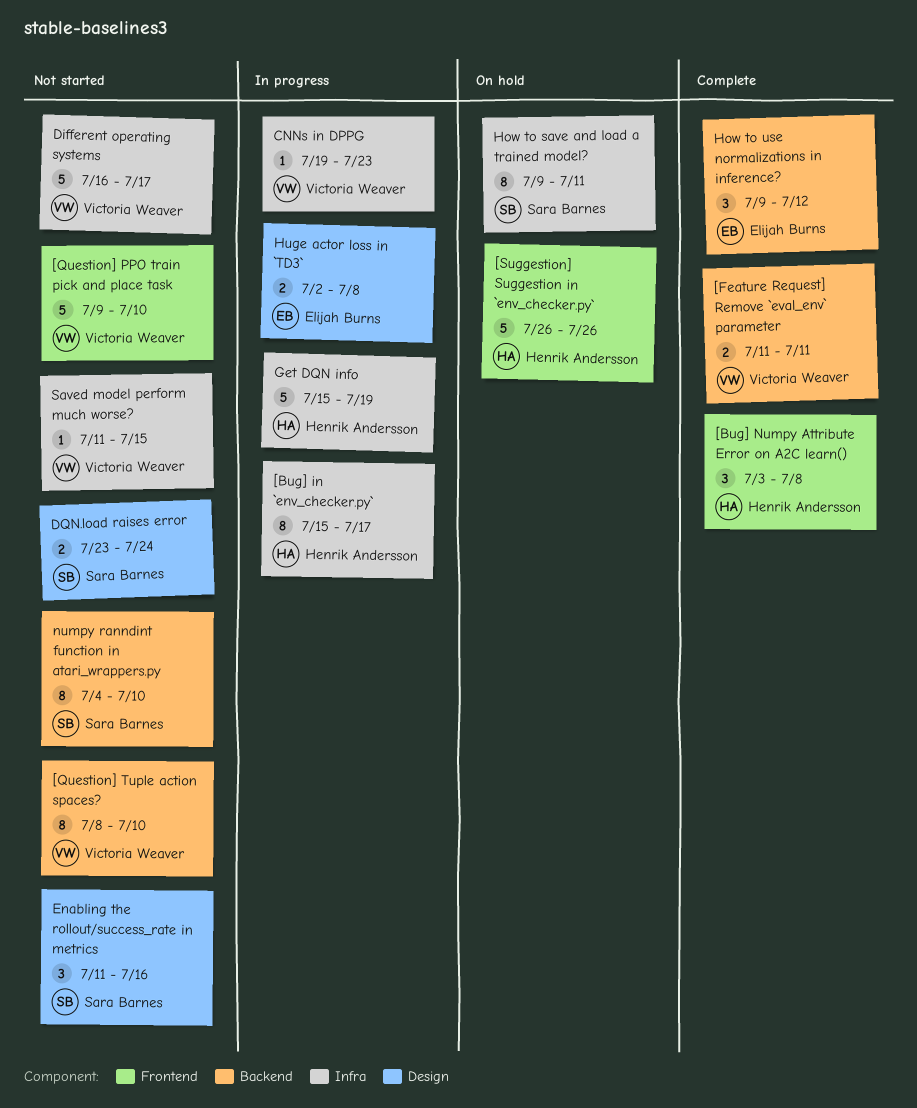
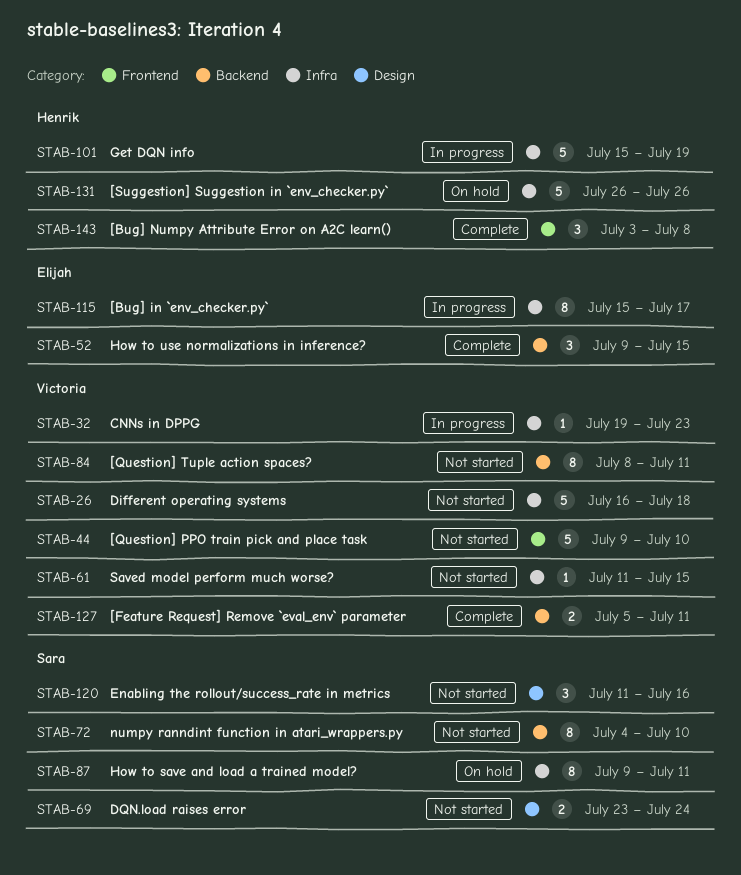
[Bug] in `env_checker.py`, owner: Henrik Andersson -> Elijah Burns
[Feature Request] Remove `eval_env` parameter, start: Jul 11 -> Jul 5
[Question] Tuple action spaces?, due: Jul 10 -> Jul 11
[Suggestion] Suggestion in `env_checker.py`, label: Frontend -> Infra
Different operating systems, due: Jul 17 -> Jul 18
How to use normalizations in inference?, due: Jul 12 -> Jul 15
Huge actor loss in `TD3`: present -> none

